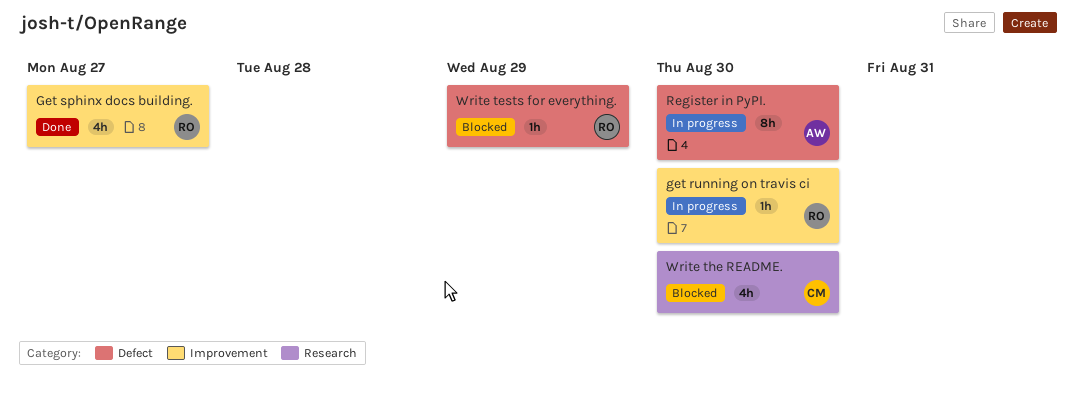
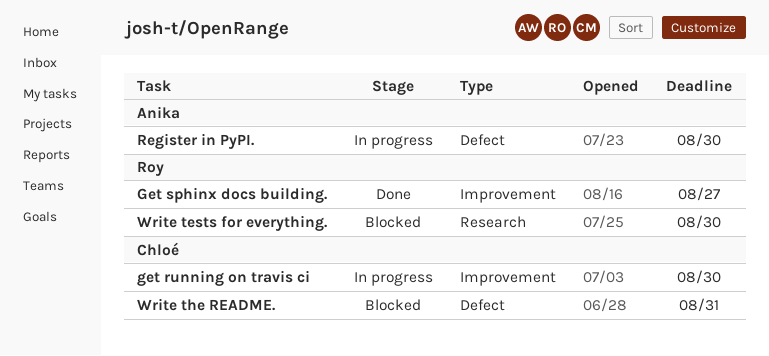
get running on travis ci, owner: Roy -> Chloé
Write tests for everything., label: Defect -> Research
Write tests for everything., due: Aug 29 -> Aug 30
Write the README., label: Research -> Defect
Write the README., due: Aug 30 -> Aug 31

